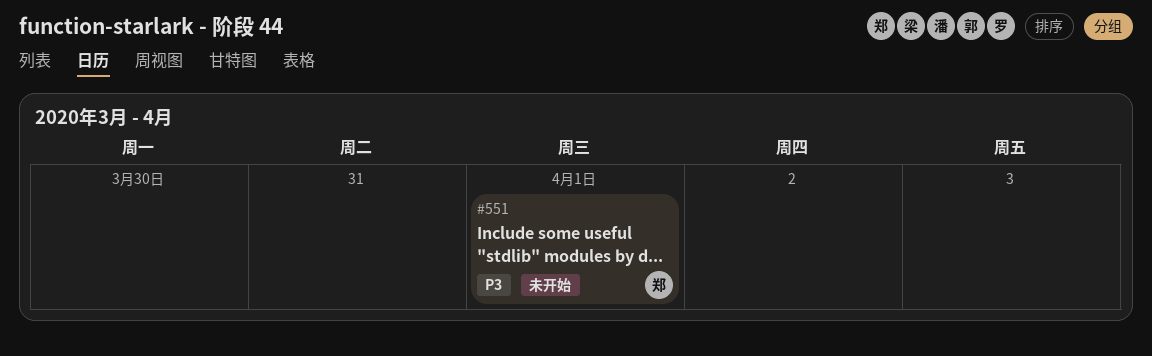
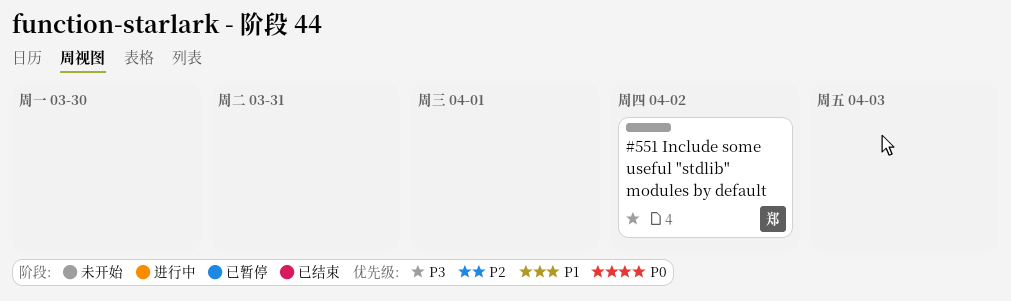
#551, due: Apr 1 -> Apr 2

